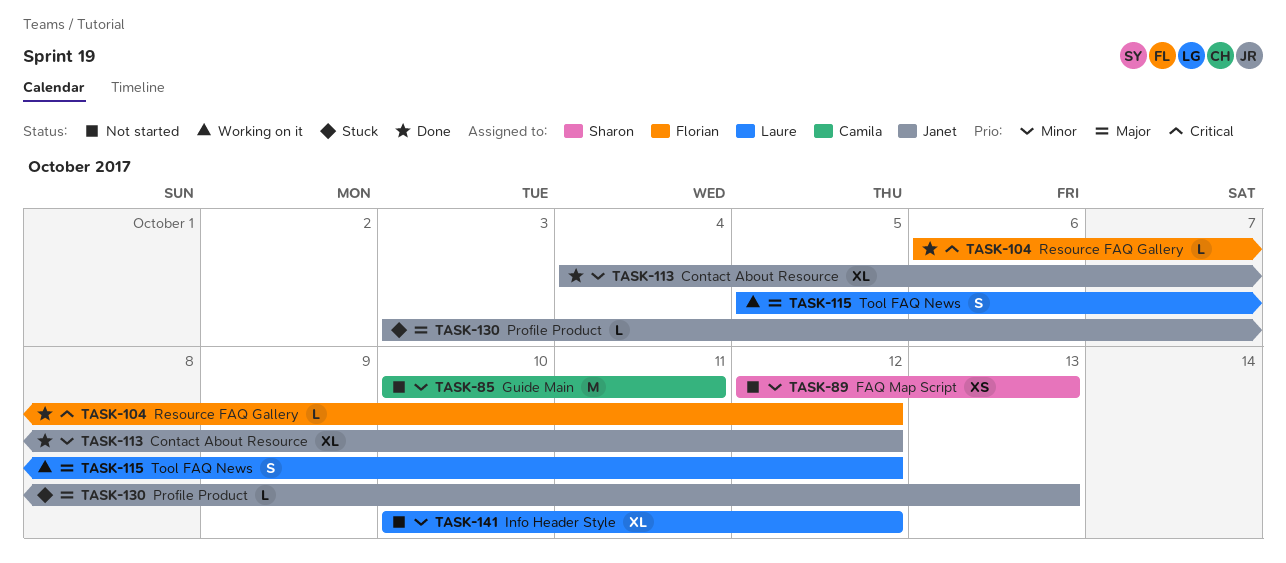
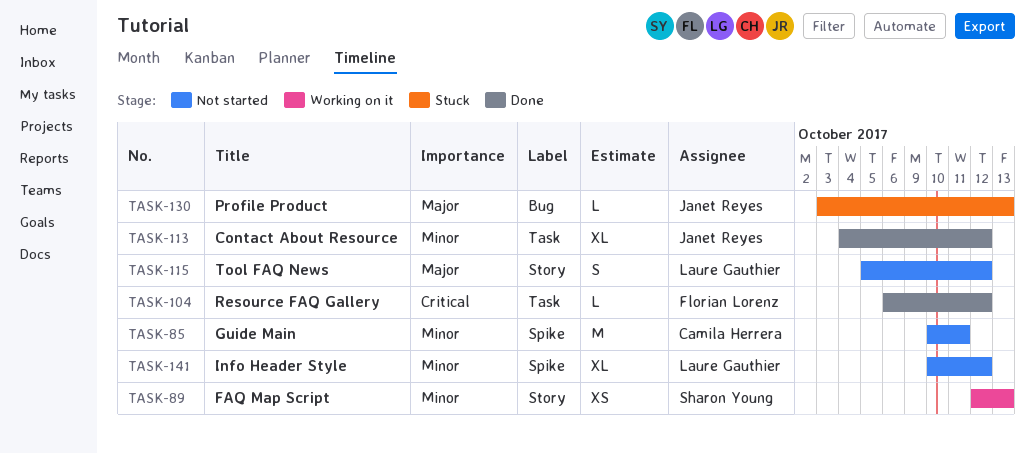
TASK-89, status: Not started -> Working on it
TASK-115, status: Working on it -> Not started

